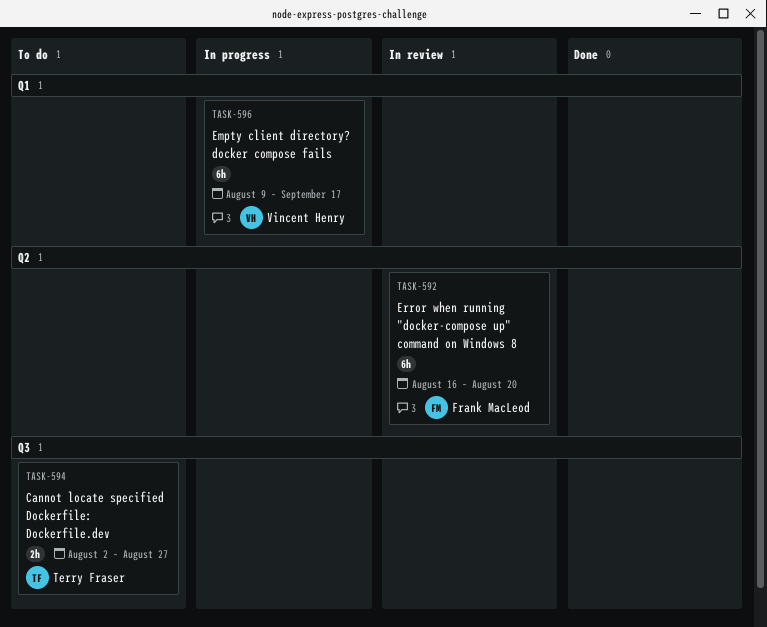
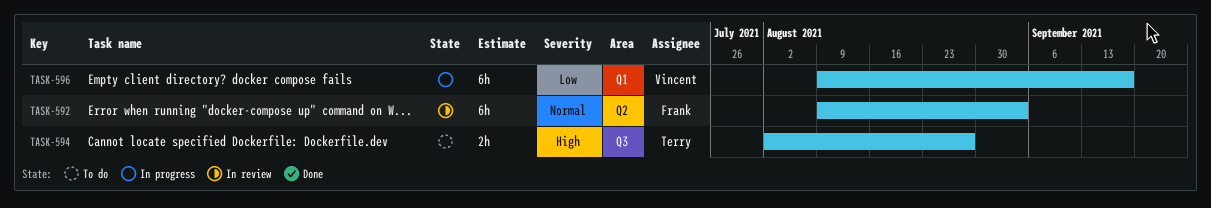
TASK-592, start: Aug 16 -> Aug 9
TASK-592, due: Aug 20 -> Sep 3

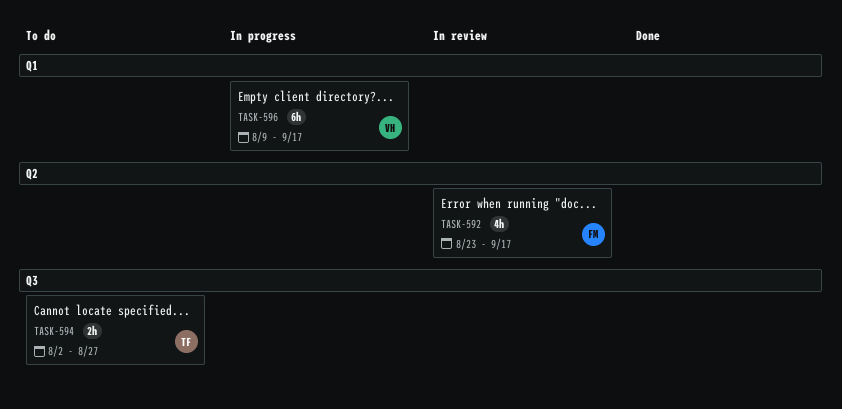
TASK-592, estimate: 6h -> 4h
TASK-592, start: Aug 9 -> Aug 23
TASK-592, due: Sep 3 -> Sep 17

